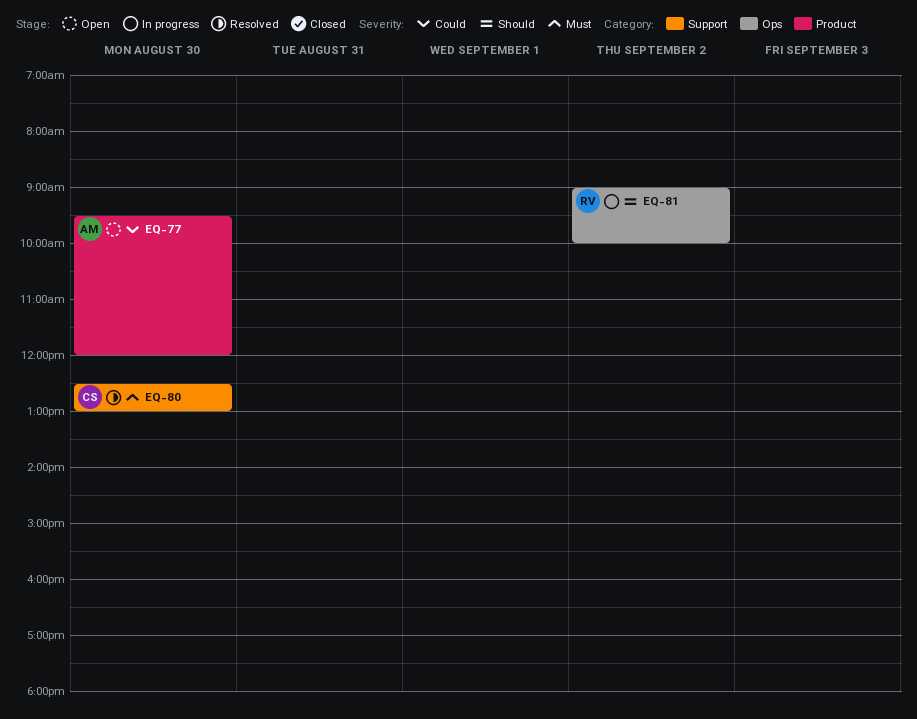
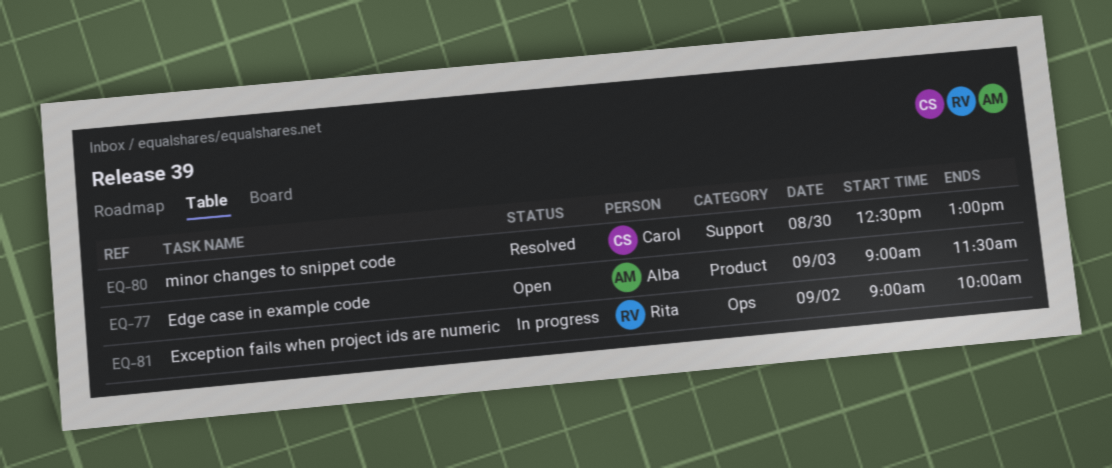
EQ-77, day: Aug 30 -> Sep 3
EQ-77, begins: 09:30 -> 09:00
EQ-77, ends: 12:00 -> 11:30

